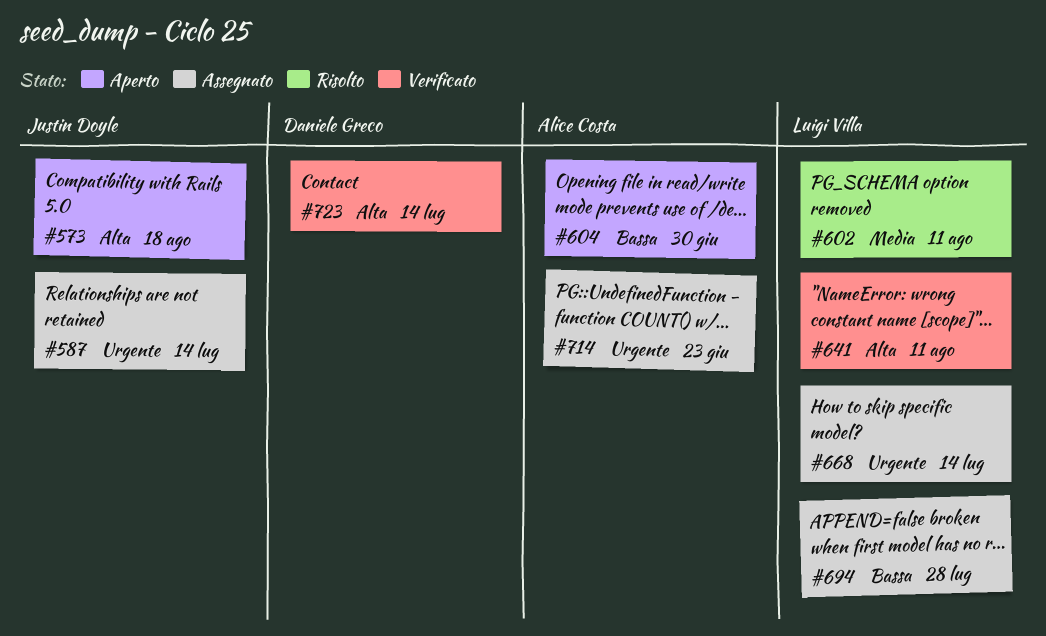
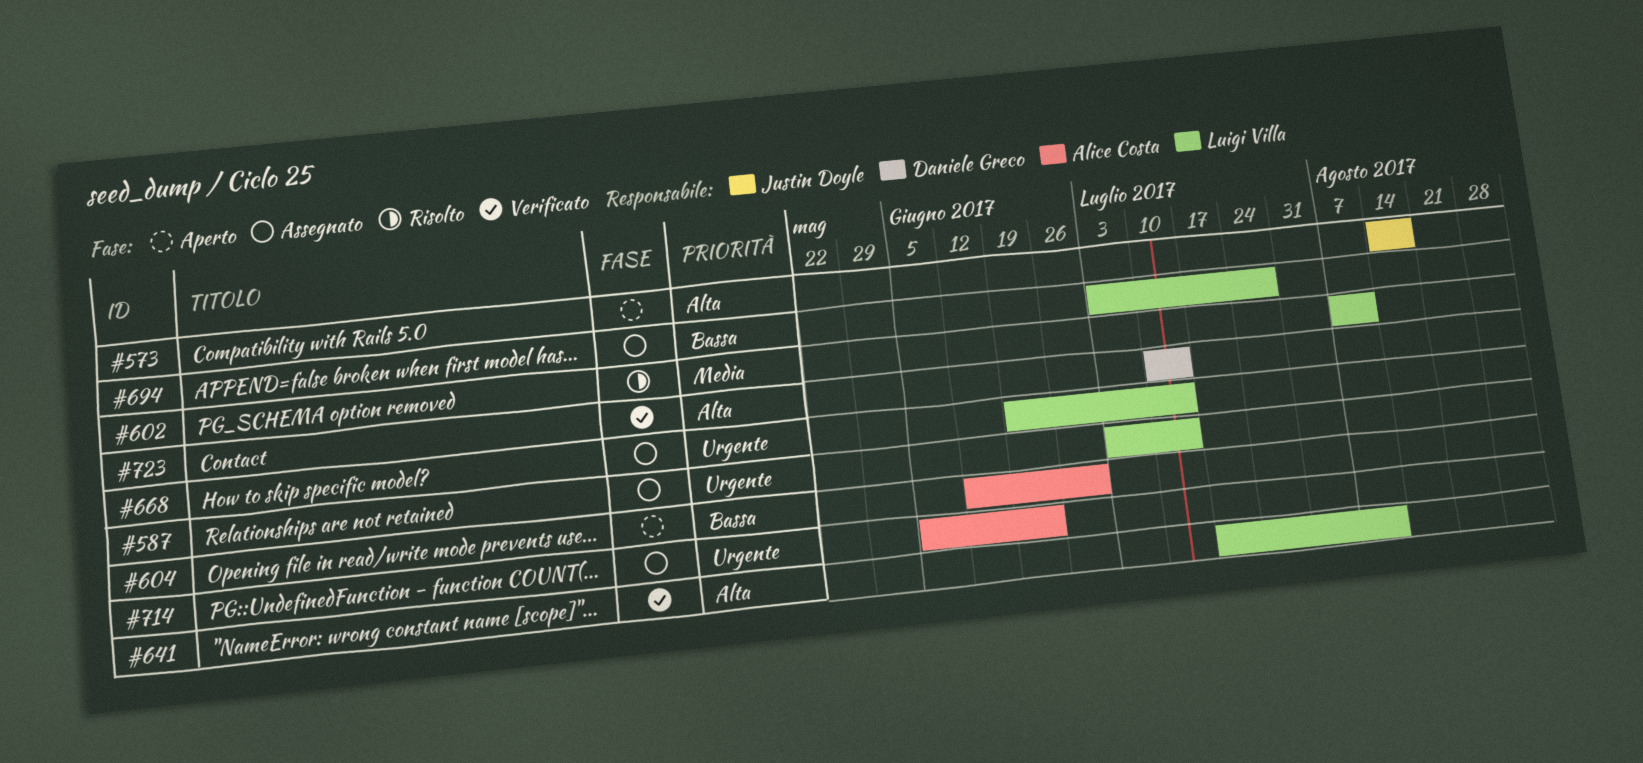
#587, owner: Justin Doyle -> Luigi Villa

